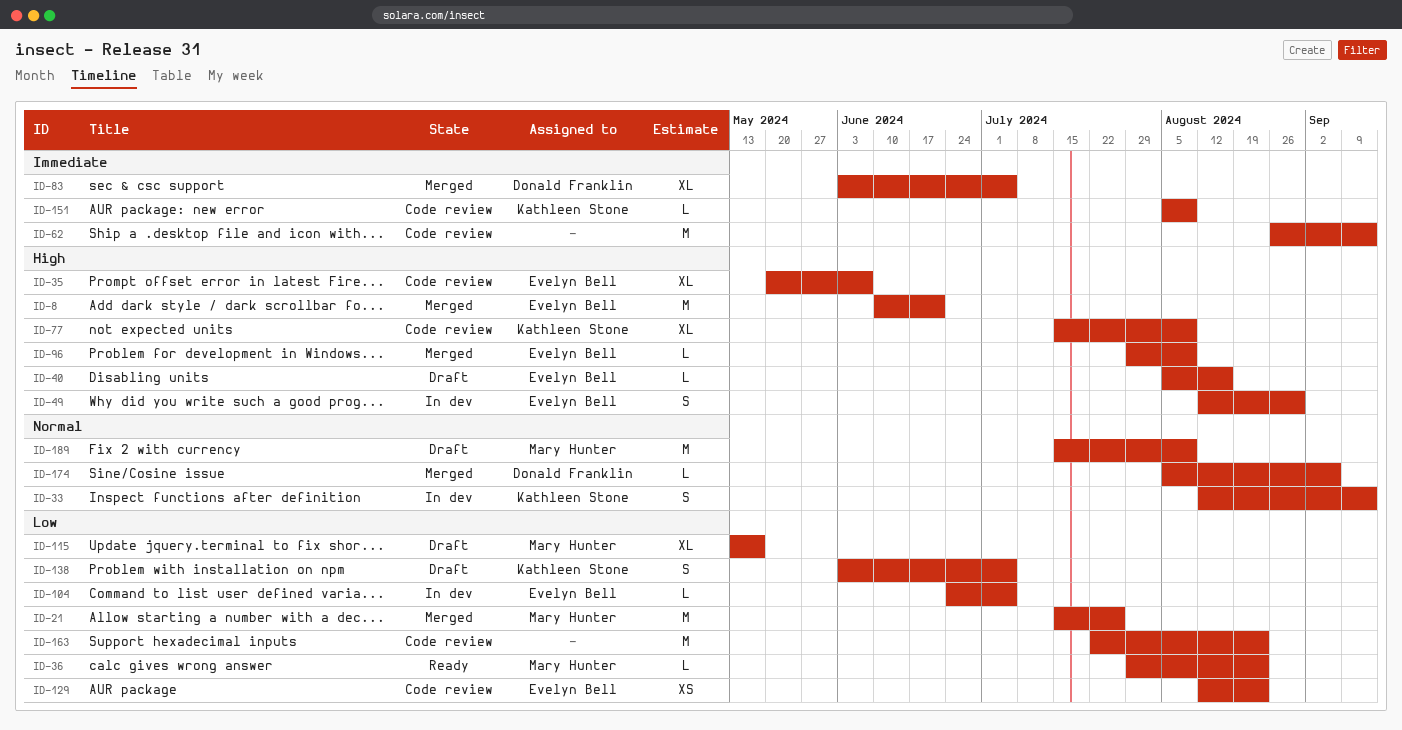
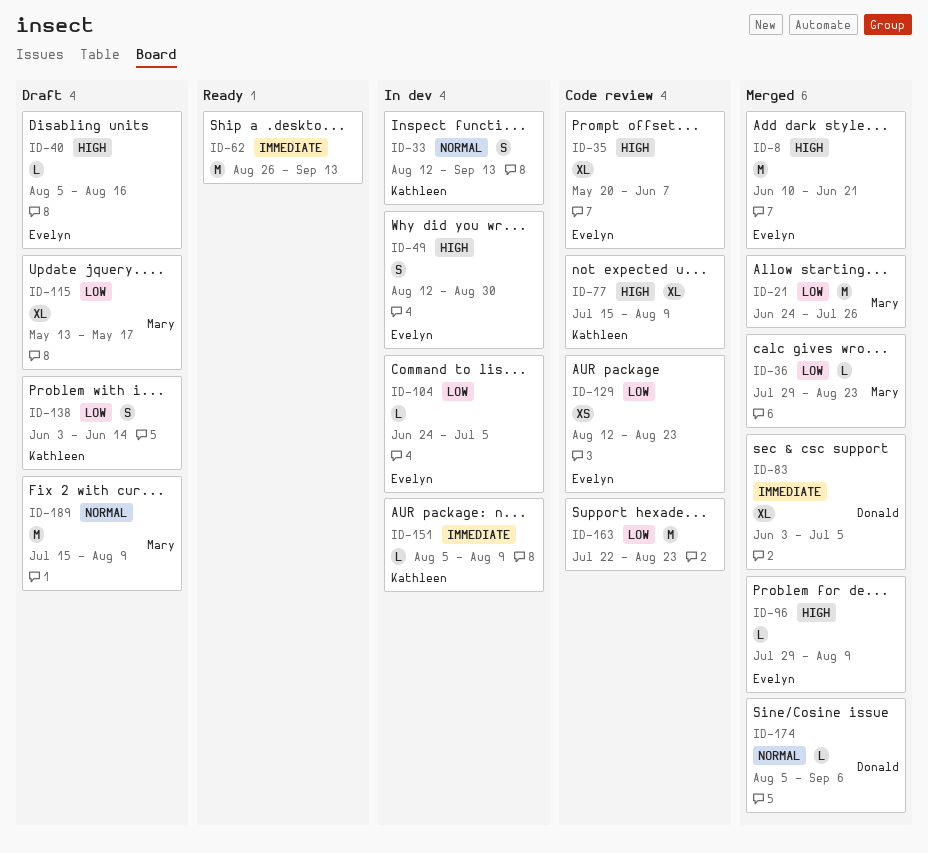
ID-21, start: Jul 15 -> Jun 24
ID-36, status: Ready -> Merged
ID-62, status: Code review -> Ready
ID-138, due: Jul 5 -> Jun 14
ID-151, status: Code review -> In dev

